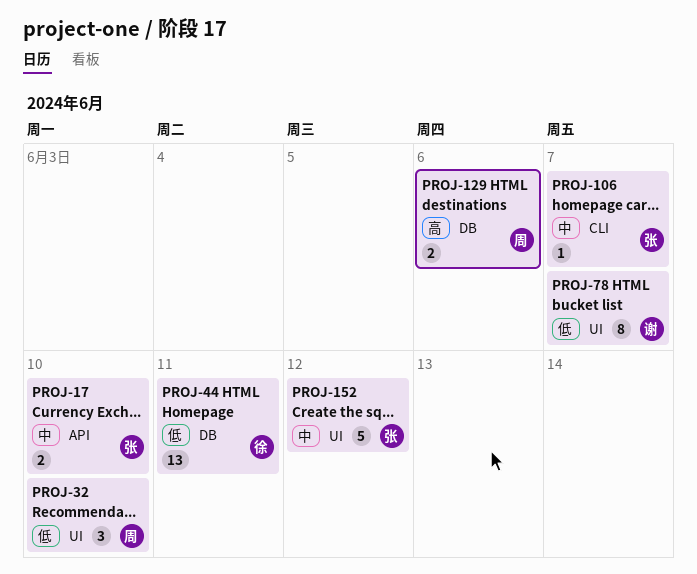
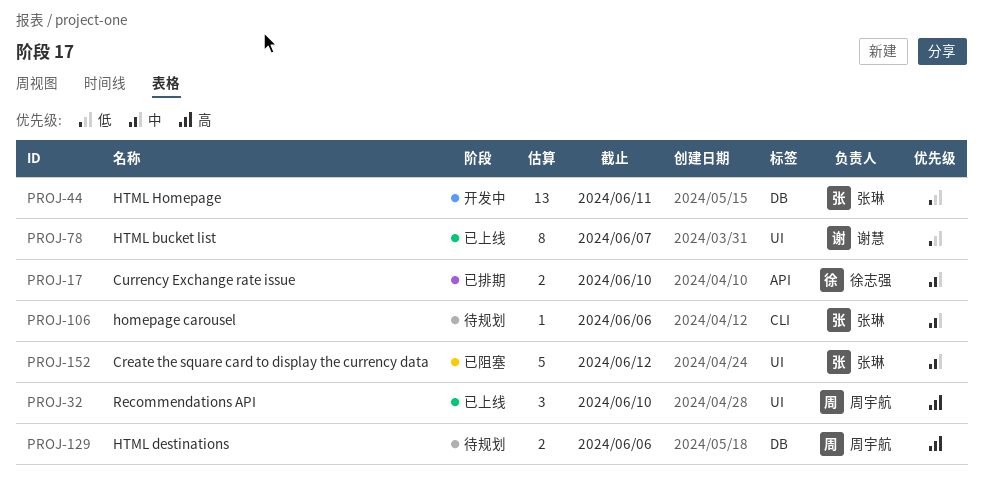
PROJ-17, owner: 张琳 -> 徐志强
PROJ-32, priority: 低 -> 高
PROJ-44, owner: 徐志强 -> 张琳
PROJ-106, due: Jun 7 -> Jun 6

